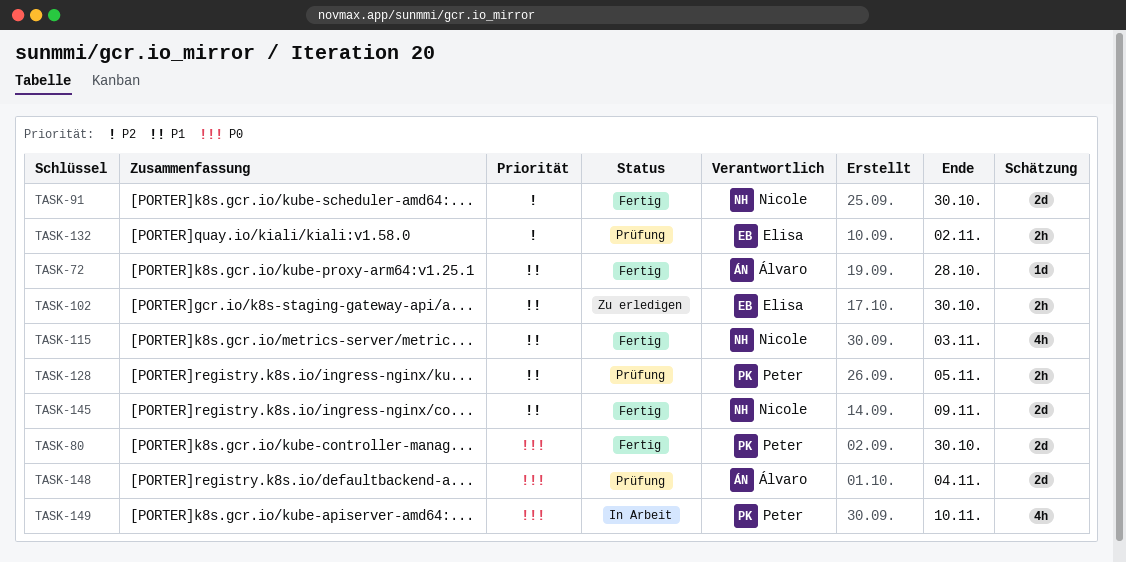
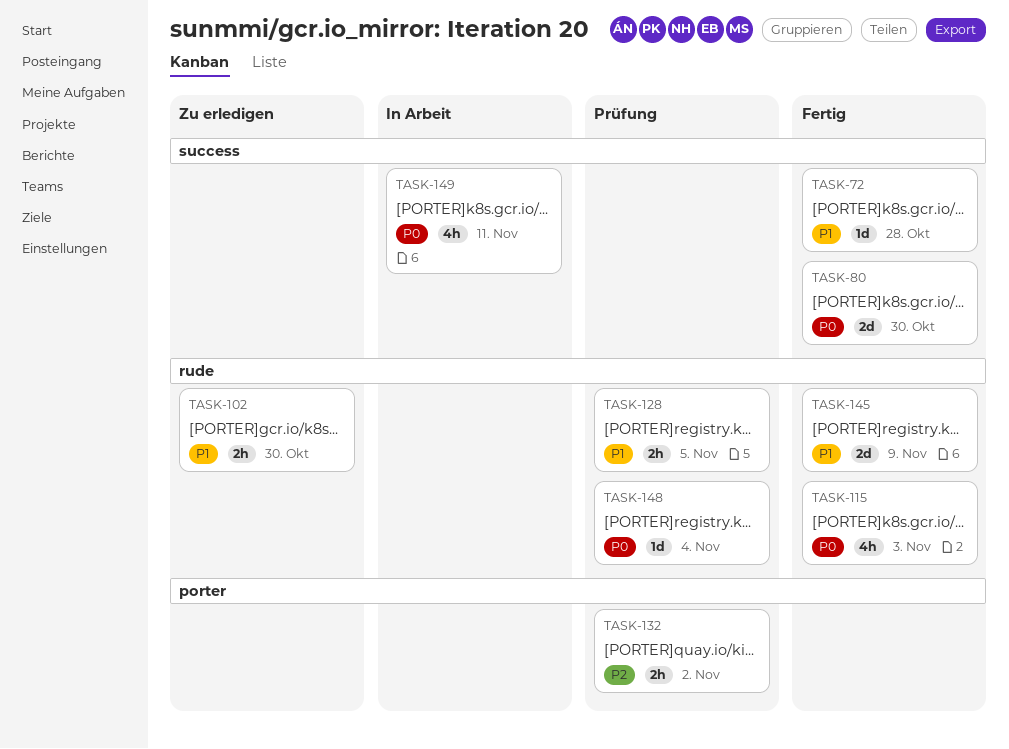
TASK-91: present -> none
TASK-115, priority: P1 -> P0
TASK-148, estimate: 2d -> 1d
TASK-149, due: Nov 10 -> Nov 11

